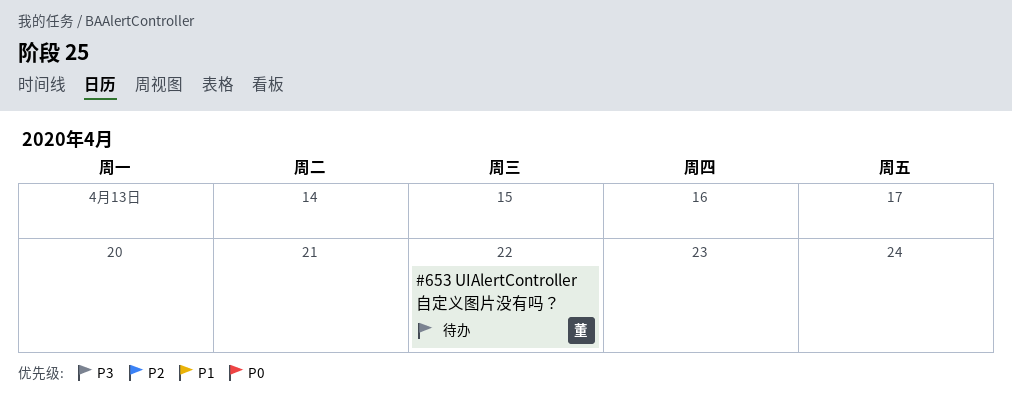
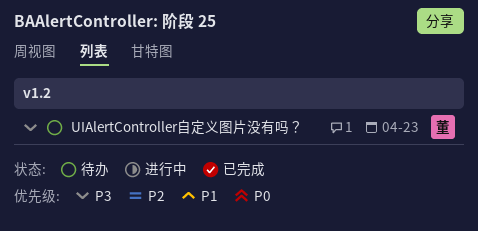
UIAlertController自定义图片没有吗？, due: Apr 22 -> Apr 23

